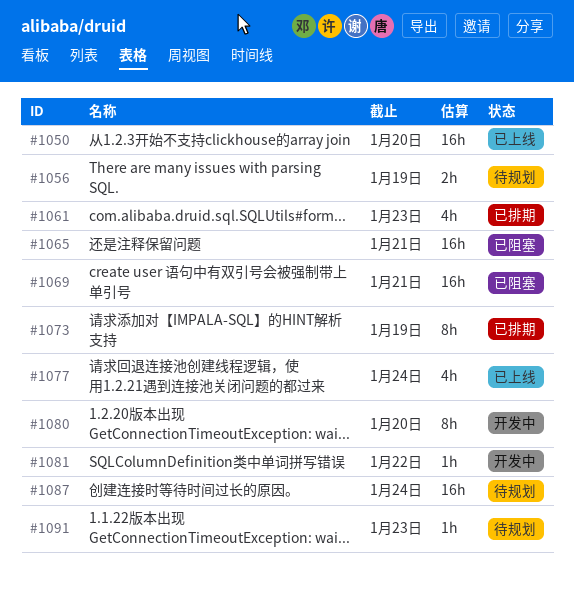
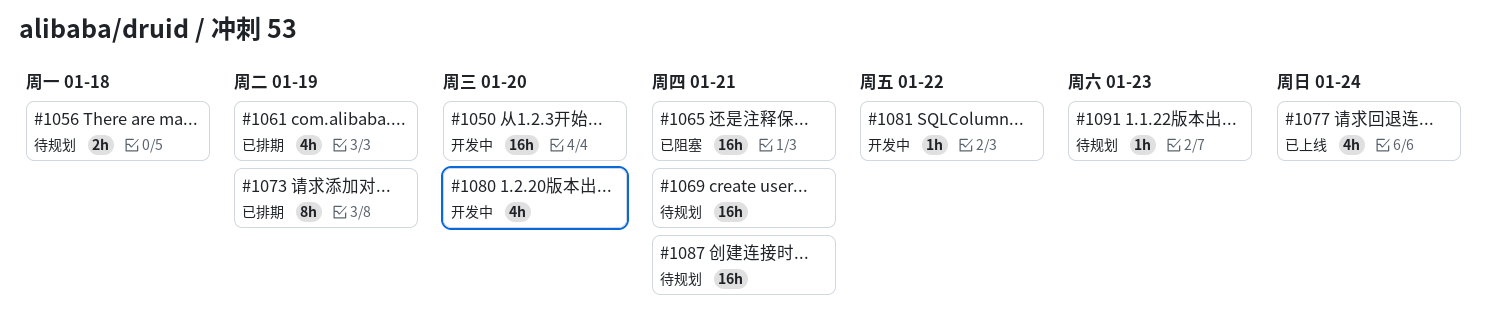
#1050, status: 已上线 -> 开发中
#1056, due: Jan 19 -> Jan 18
#1061, due: Jan 23 -> Jan 19
#1069, status: 已阻塞 -> 待规划
#1080, estimate: 8h -> 4h
#1087, due: Jan 24 -> Jan 21

